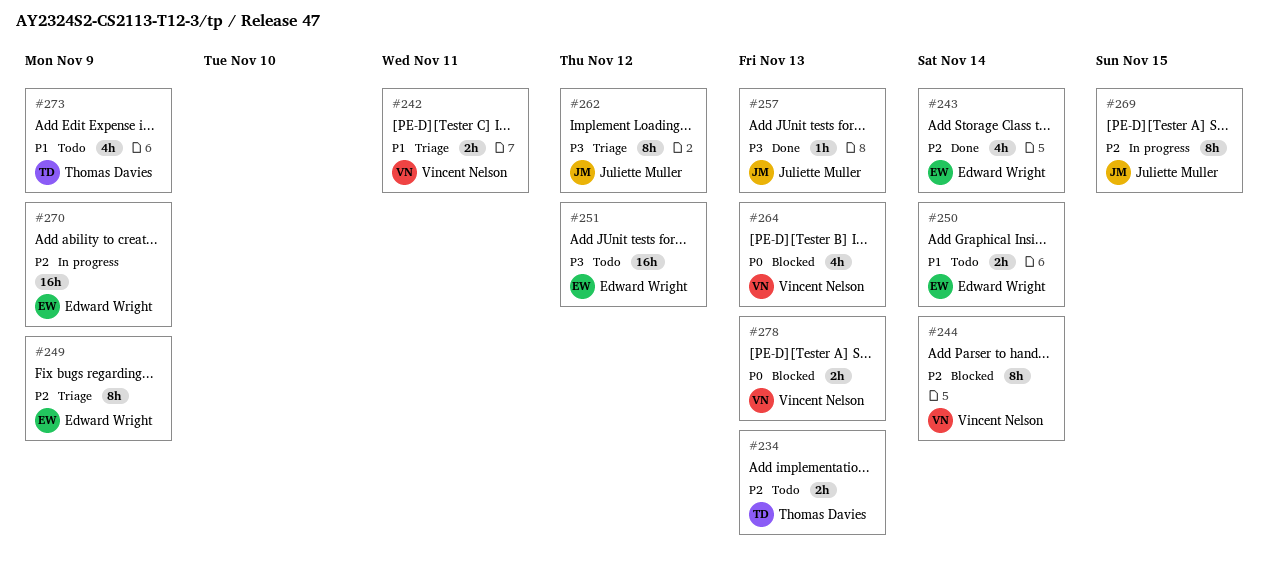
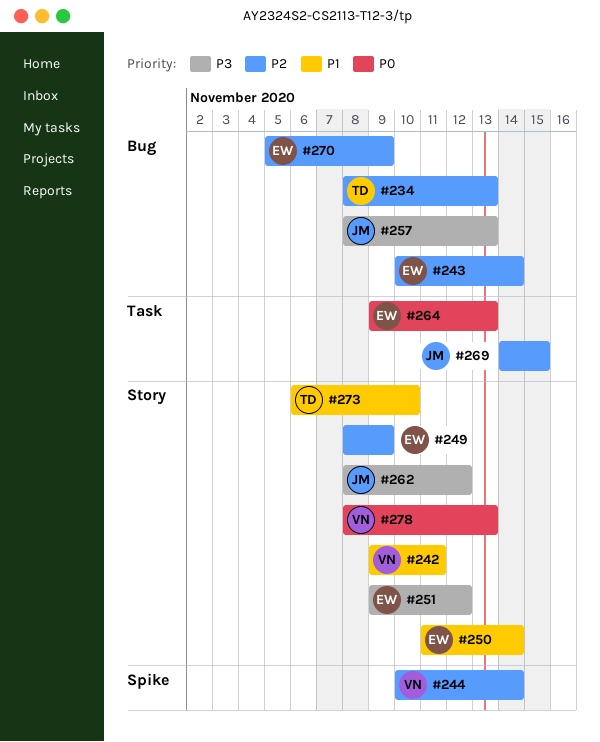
#264, owner: Vincent Nelson -> Edward Wright
#273, due: Nov 9 -> Nov 10

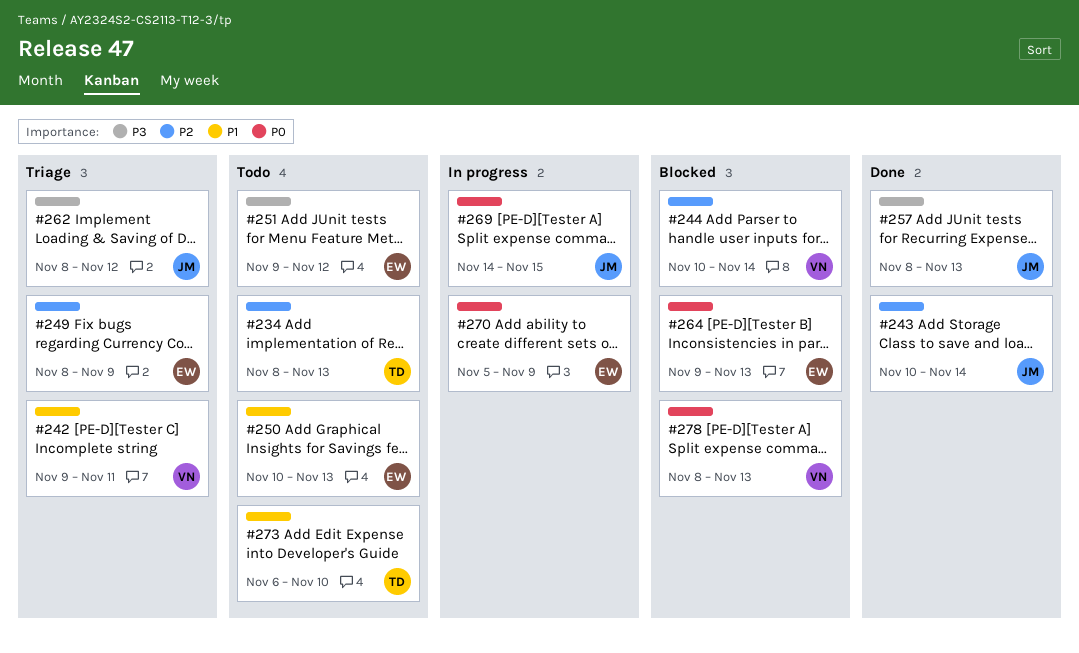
#243, owner: EW -> JM
#250, start: Nov 11 -> Nov 10
#250, due: Nov 14 -> Nov 13
#269, priority: P2 -> P0
#270, priority: P2 -> P0

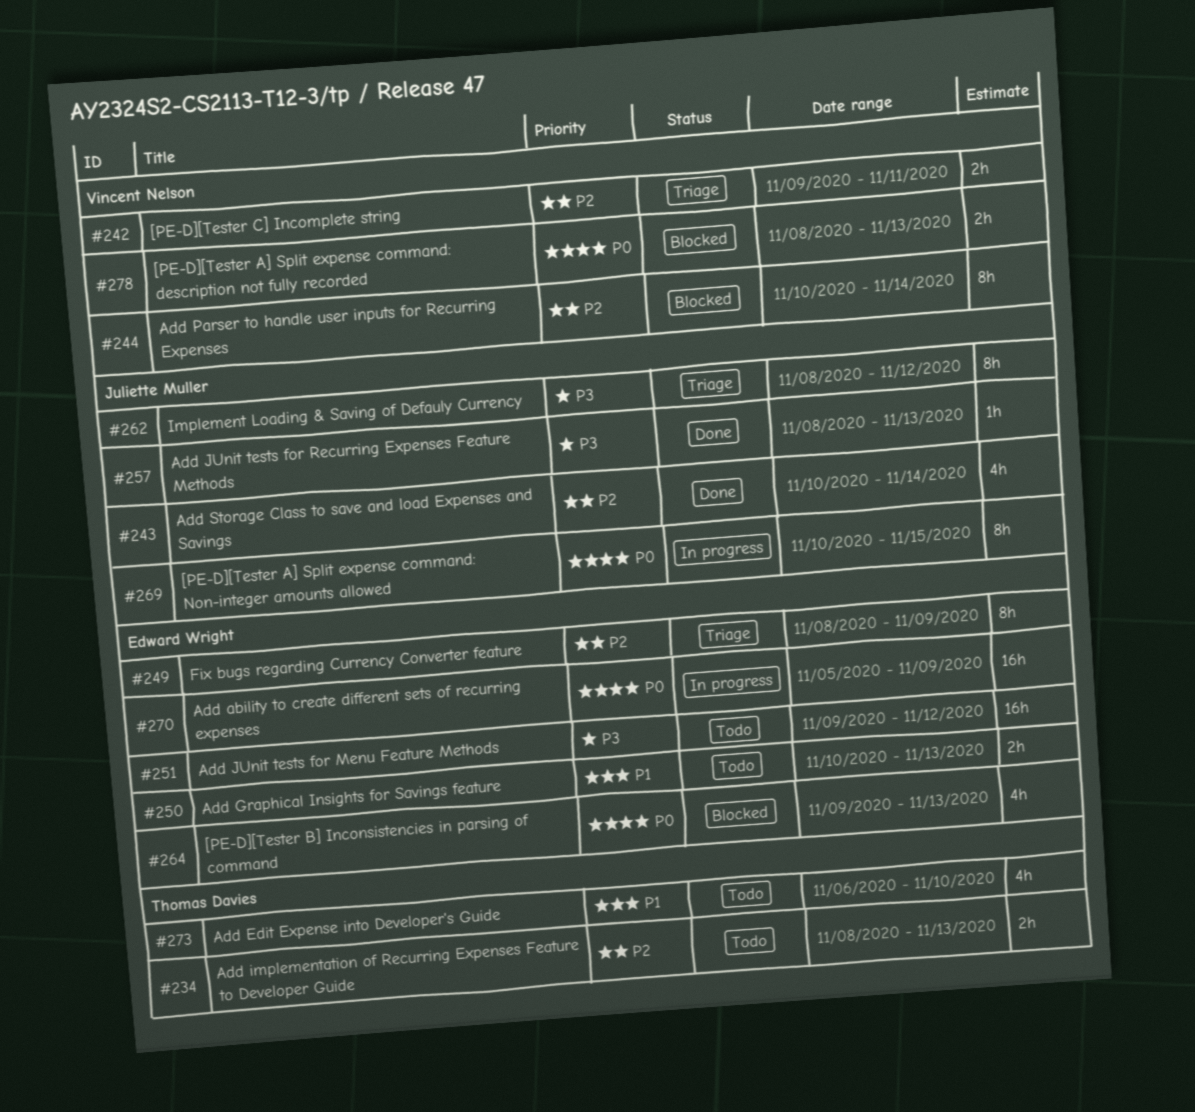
#242, priority: P1 -> P2
#269, start: Nov 14 -> Nov 10

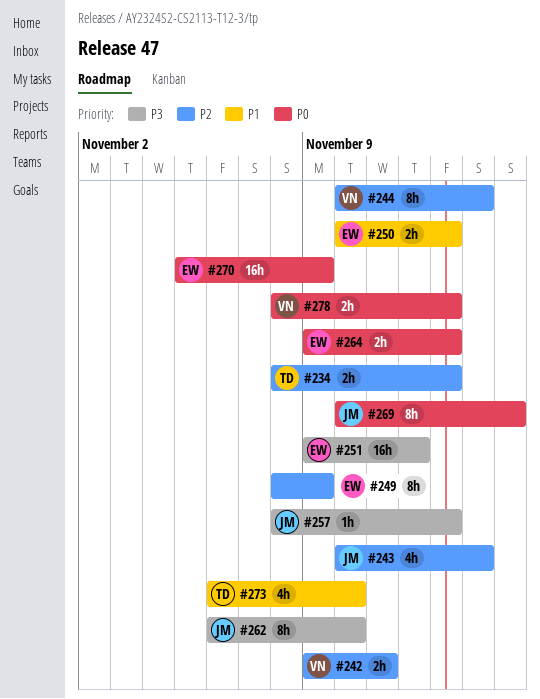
#262, start: Nov 8 -> Nov 6
#262, due: Nov 12 -> Nov 10
#264, estimate: 4h -> 2h

